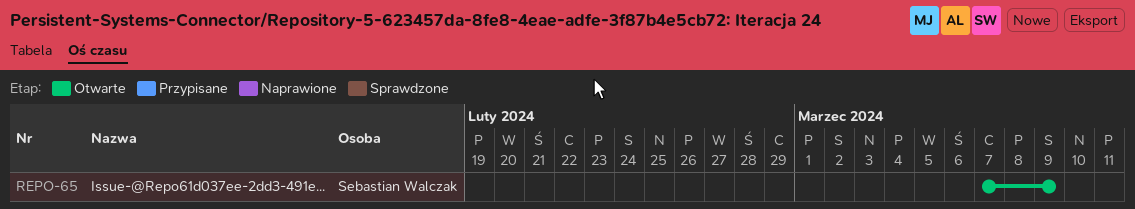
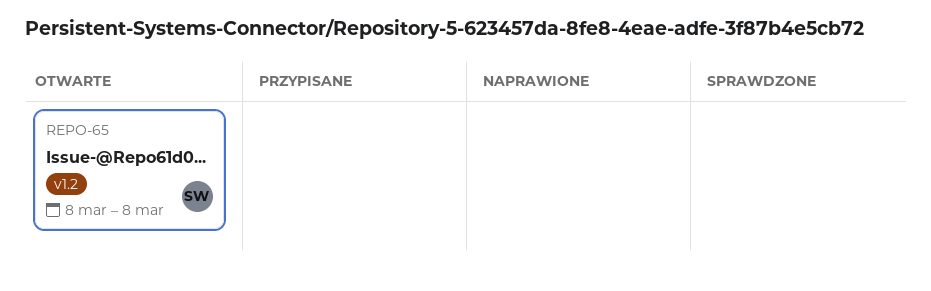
REPO-65, start: Mar 7 -> Mar 8
REPO-65, due: Mar 9 -> Mar 8

